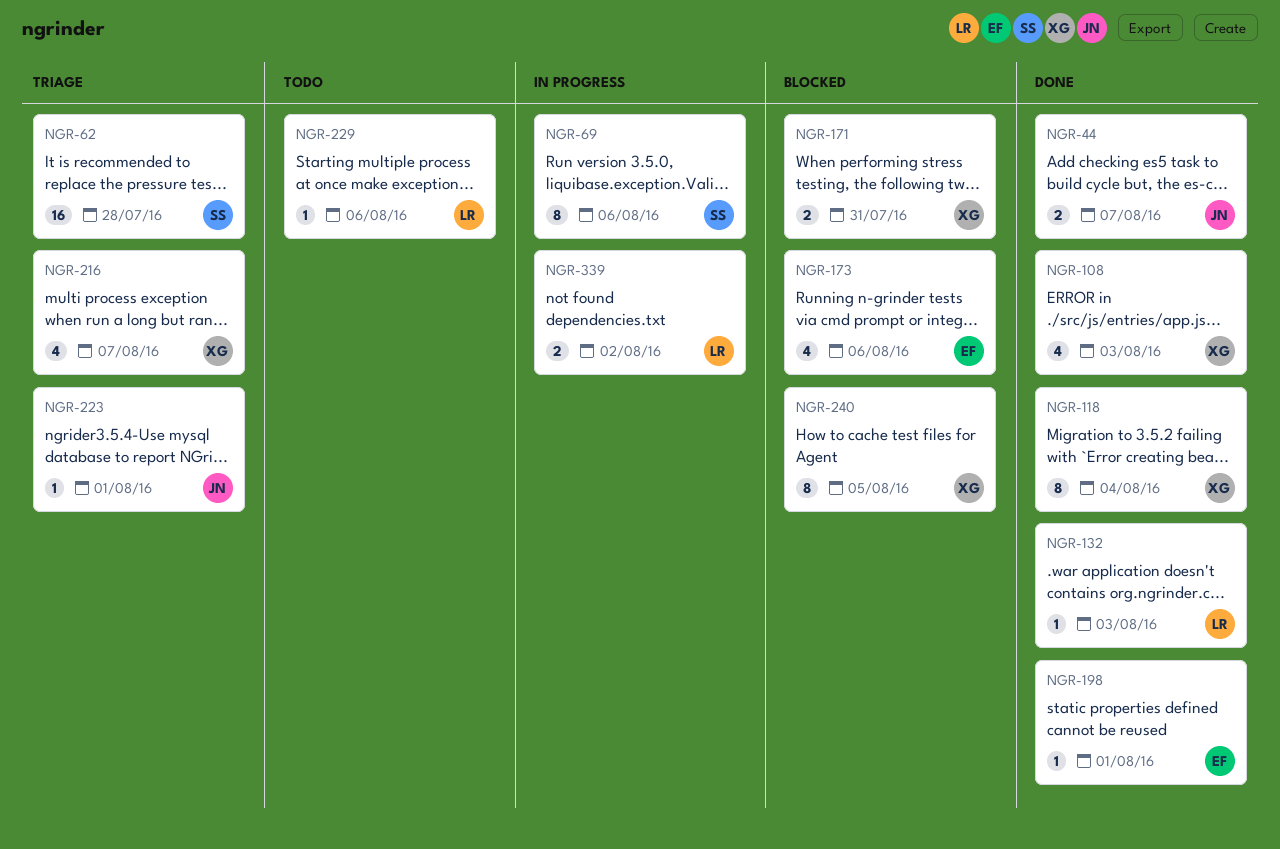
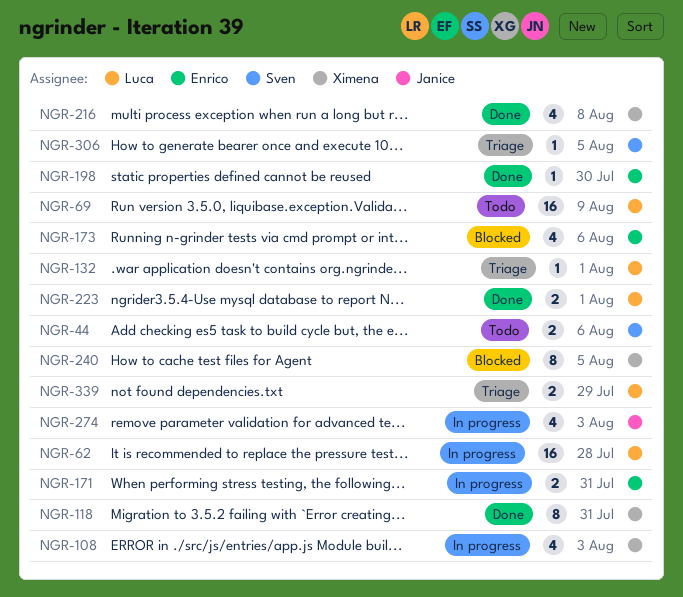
NGR-44, status: Done -> Todo
NGR-44, owner: Janice -> Sven
NGR-44, due: Aug 7 -> Aug 6
NGR-62, status: Triage -> In progress
NGR-62, owner: Sven -> Luca
NGR-69, status: In progress -> Todo
NGR-69, owner: Sven -> Luca
NGR-69, estimate: 8 -> 16
NGR-69, due: Aug 6 -> Aug 9
NGR-108, status: Done -> In progress
NGR-118, due: Aug 4 -> Jul 31
NGR-132, status: Done -> Triage
NGR-132, due: Aug 3 -> Aug 1
NGR-171, status: Blocked -> In progress
NGR-171, owner: Ximena -> Enrico
NGR-198, due: Aug 1 -> Jul 30
NGR-216, status: Triage -> Done
NGR-216, due: Aug 7 -> Aug 8
NGR-223, status: Triage -> Done
NGR-223, owner: Janice -> Luca
NGR-223, estimate: 1 -> 2
NGR-229: present -> none
NGR-274: none -> present
NGR-306: none -> present
NGR-339, status: In progress -> Triage
NGR-339, due: Aug 2 -> Jul 29

